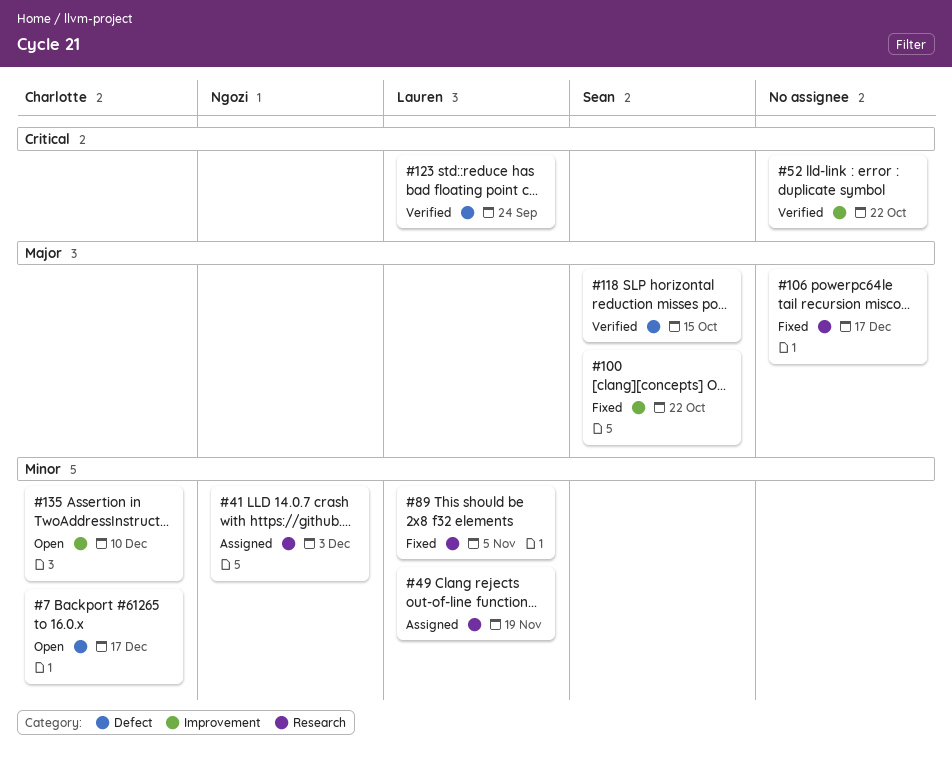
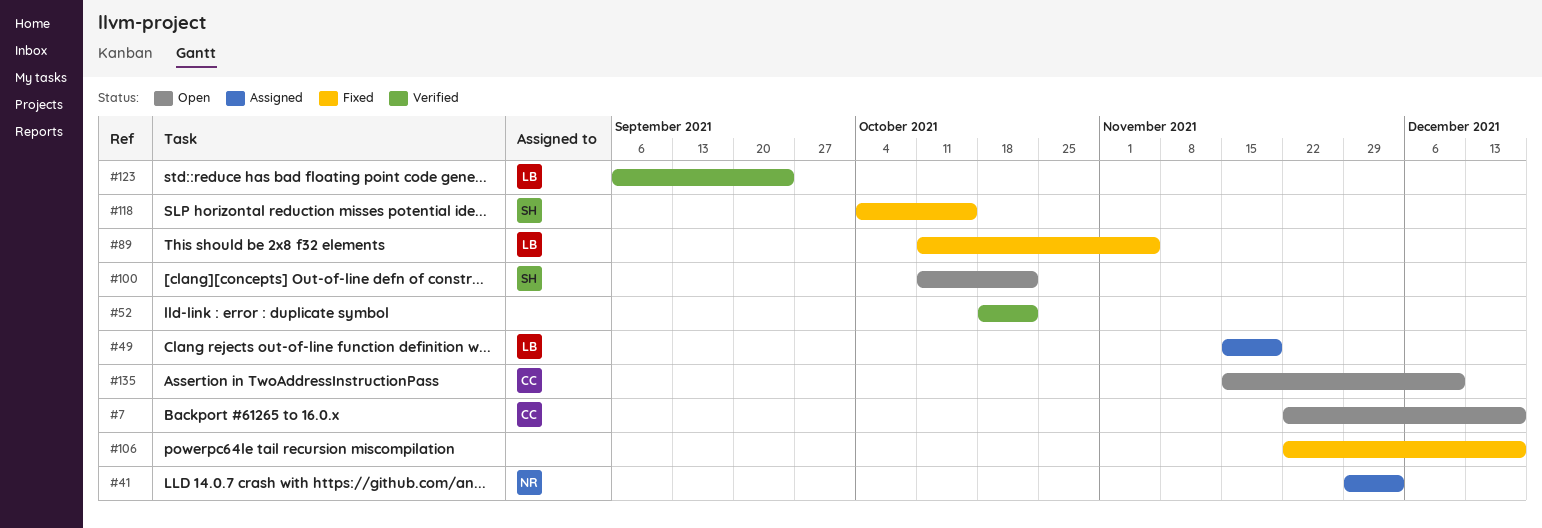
#100, status: Fixed -> Open
#118, status: Verified -> Fixed

